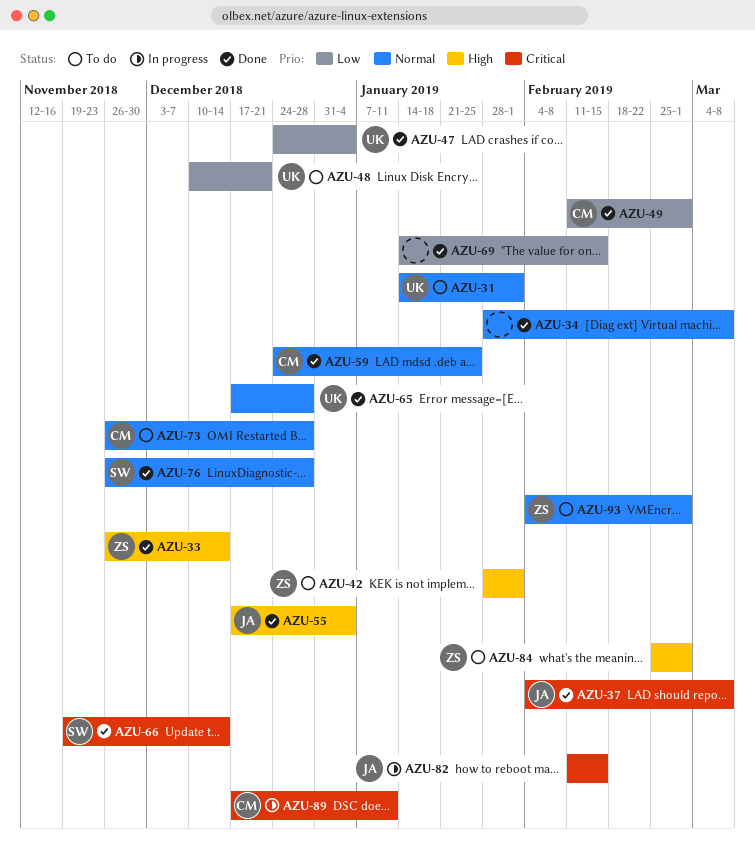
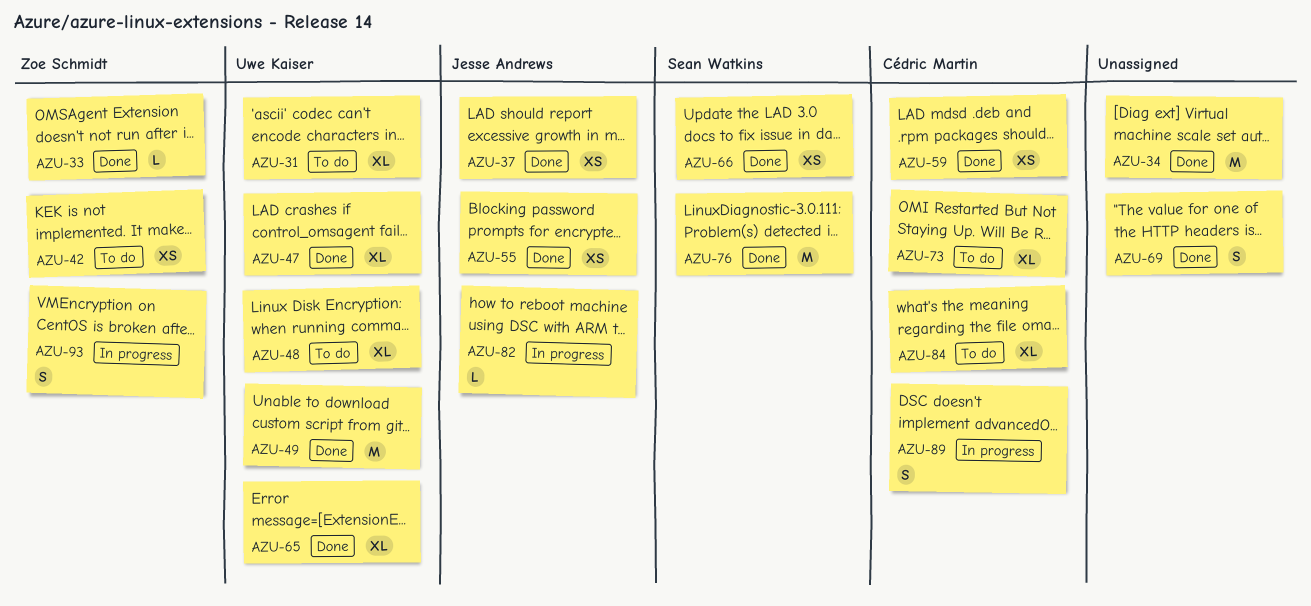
AZU-49, owner: Cédric Martin -> Uwe Kaiser
AZU-84, owner: Zoe Schmidt -> Cédric Martin
AZU-93, status: To do -> In progress

